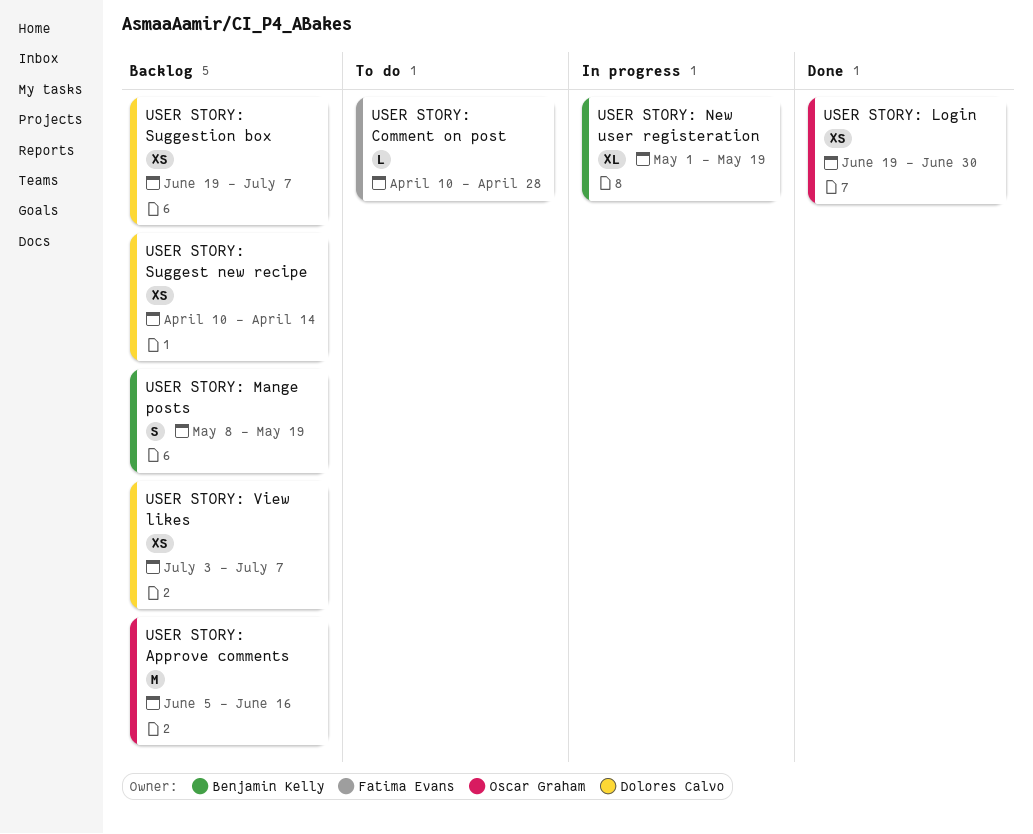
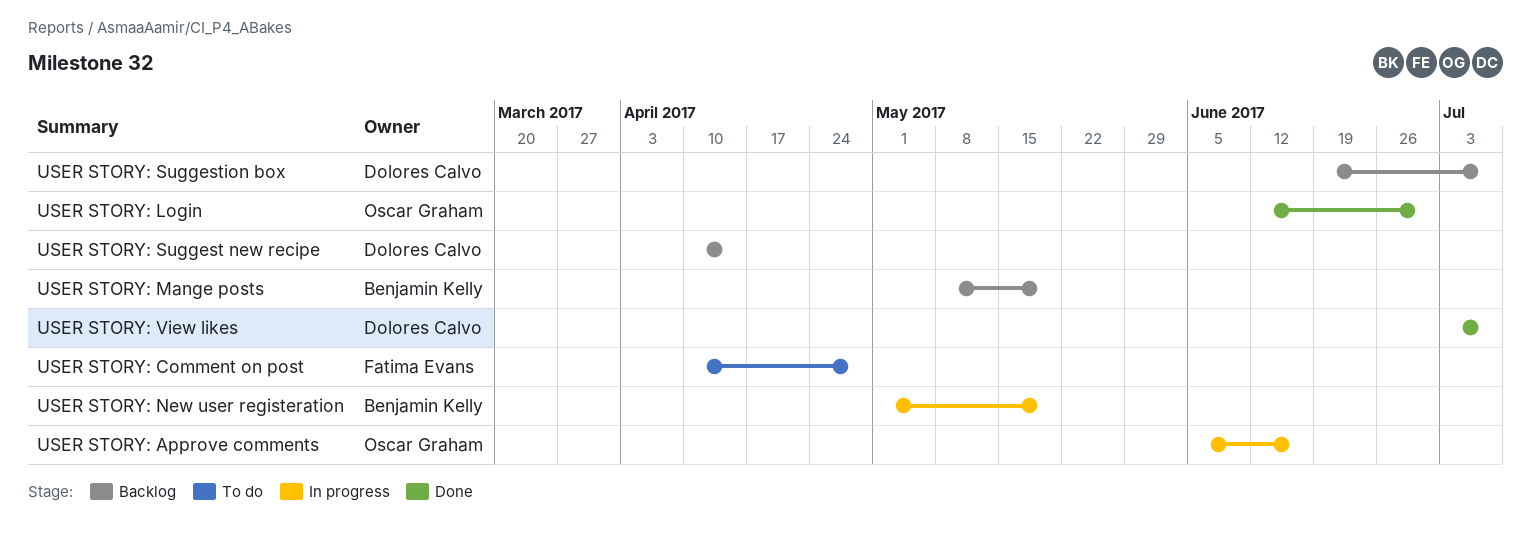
USER STORY: Approve comments, status: Backlog -> In progress
USER STORY: Login, start: Jun 19 -> Jun 12
USER STORY: View likes, status: Backlog -> Done

